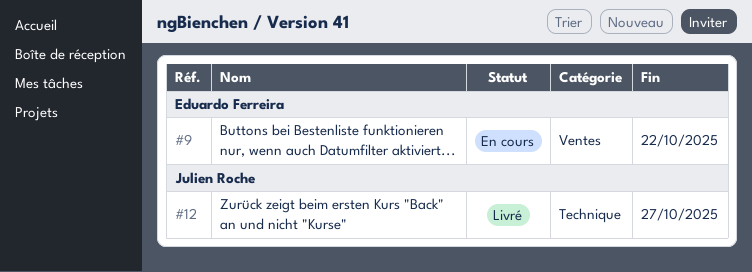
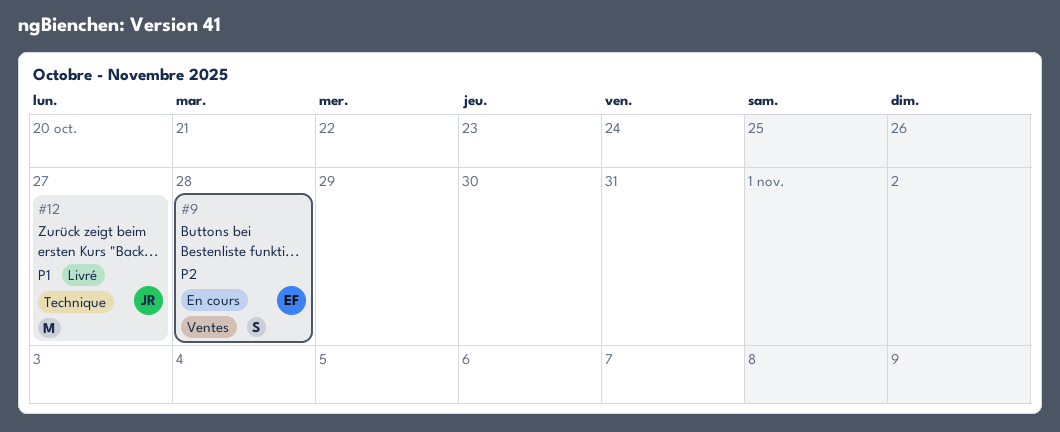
#9, due: Oct 22 -> Oct 28

